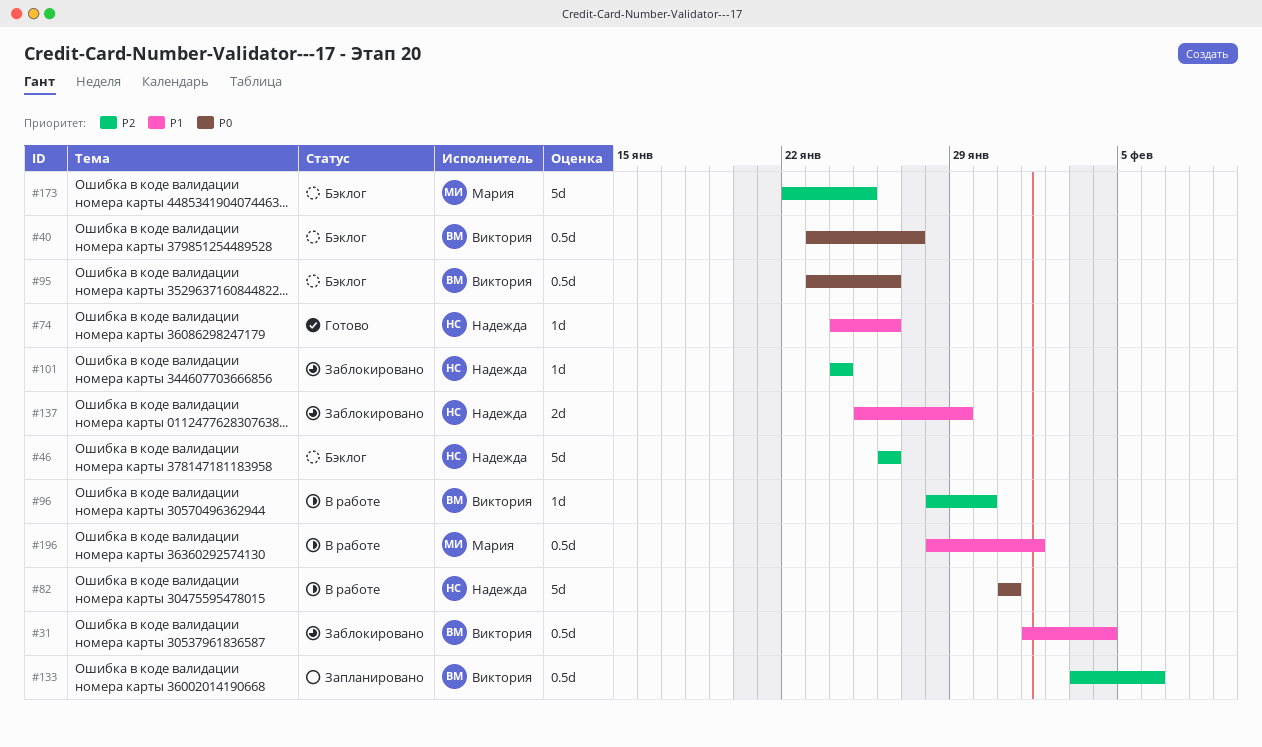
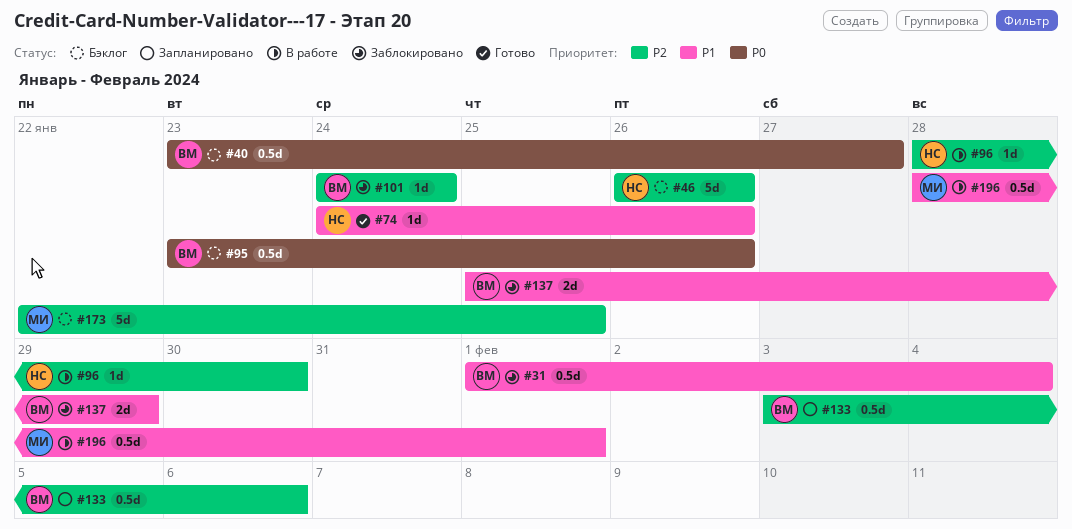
#82: present -> none
#96, owner: Виктория -> Надежда
#101, owner: Надежда -> Виктория
#137, owner: Надежда -> Виктория

